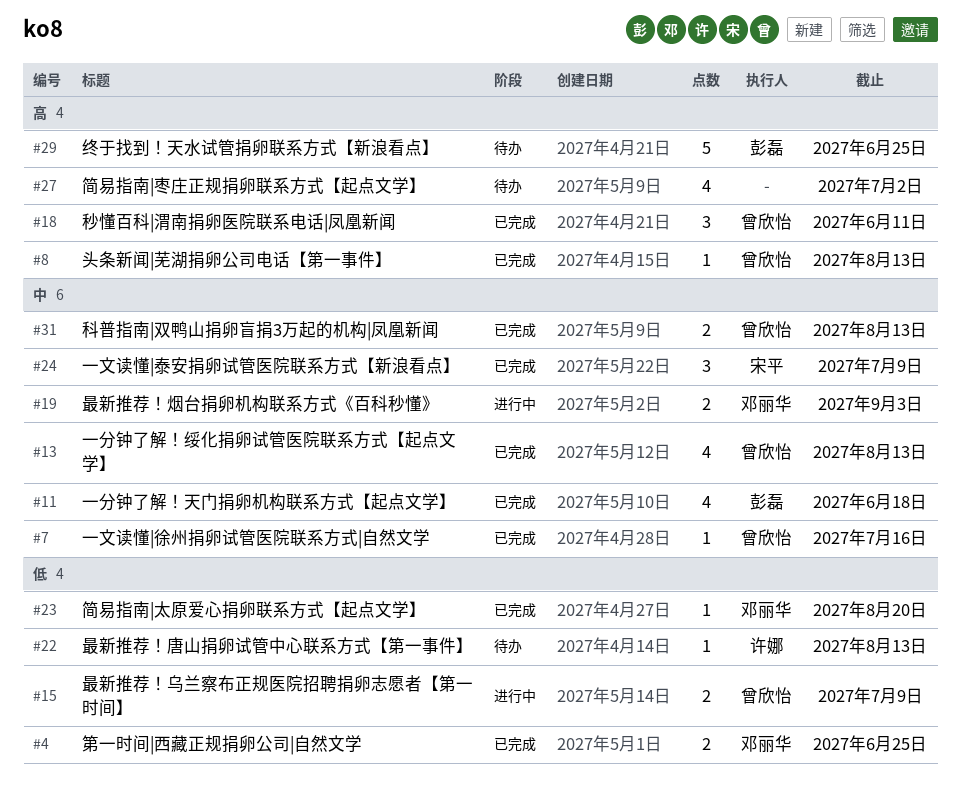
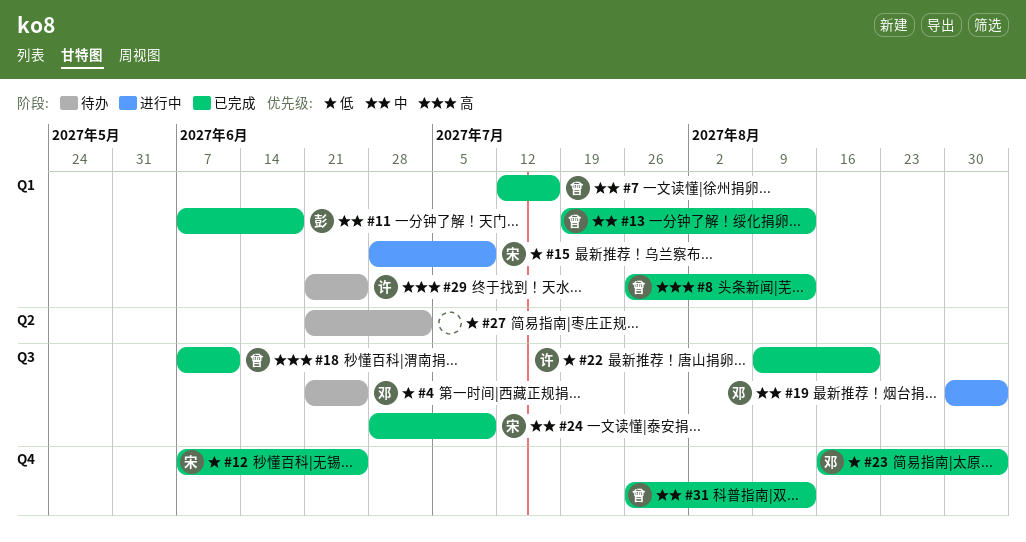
#4, status: 已完成 -> 待办
#12: none -> present
#15, owner: 曾欣怡 -> 宋平
#22, status: 待办 -> 已完成
#22, due: Aug 13 -> Aug 20
#23, due: Aug 20 -> Sep 3
#27, priority: 高 -> 低
#29, owner: 彭磊 -> 许娜

